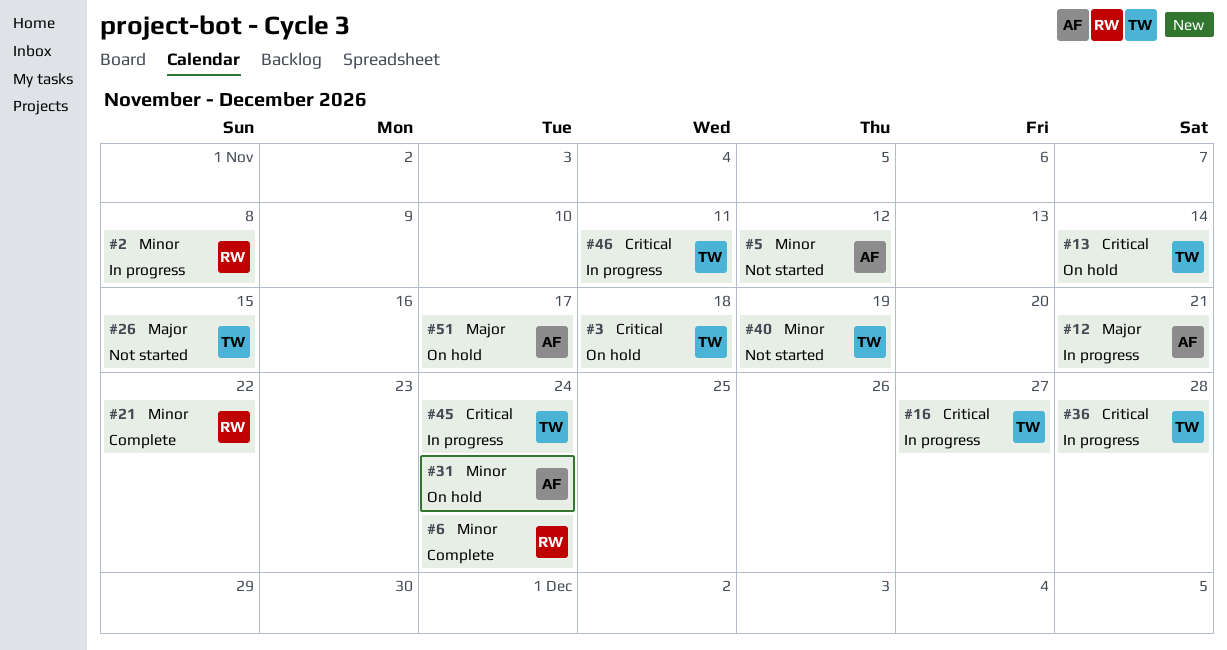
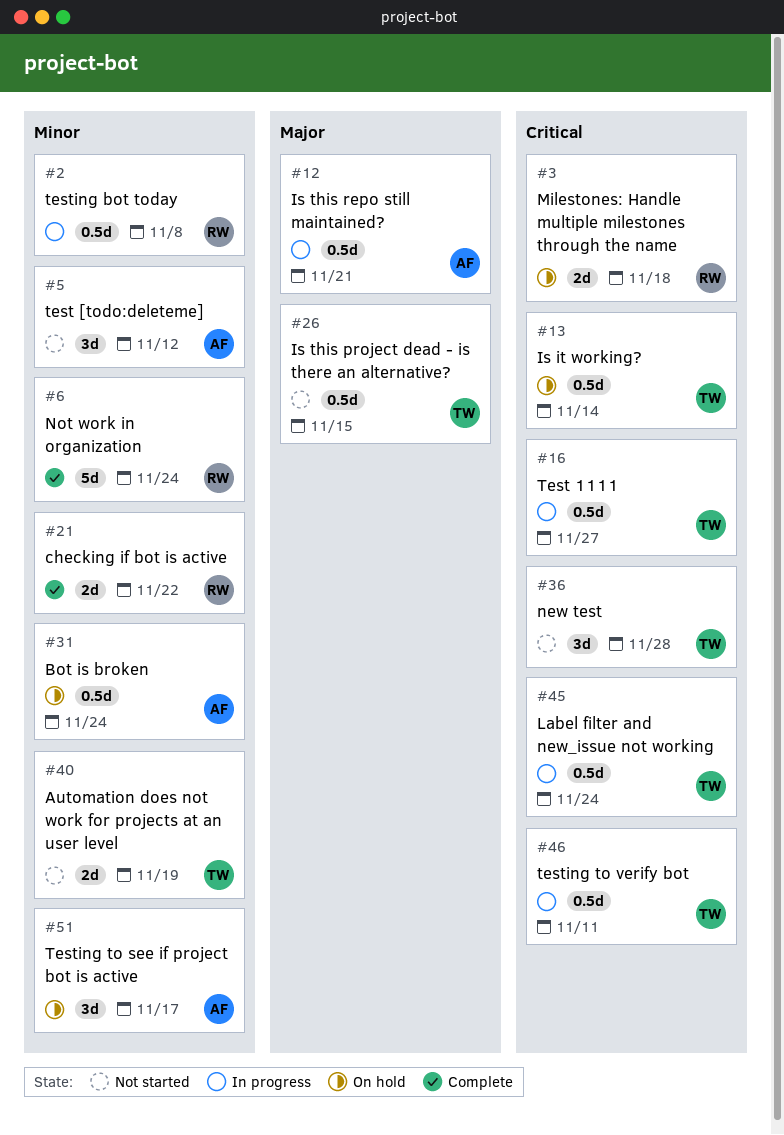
#3, owner: TW -> RW
#36, status: In progress -> Not started
#51, priority: Major -> Minor

